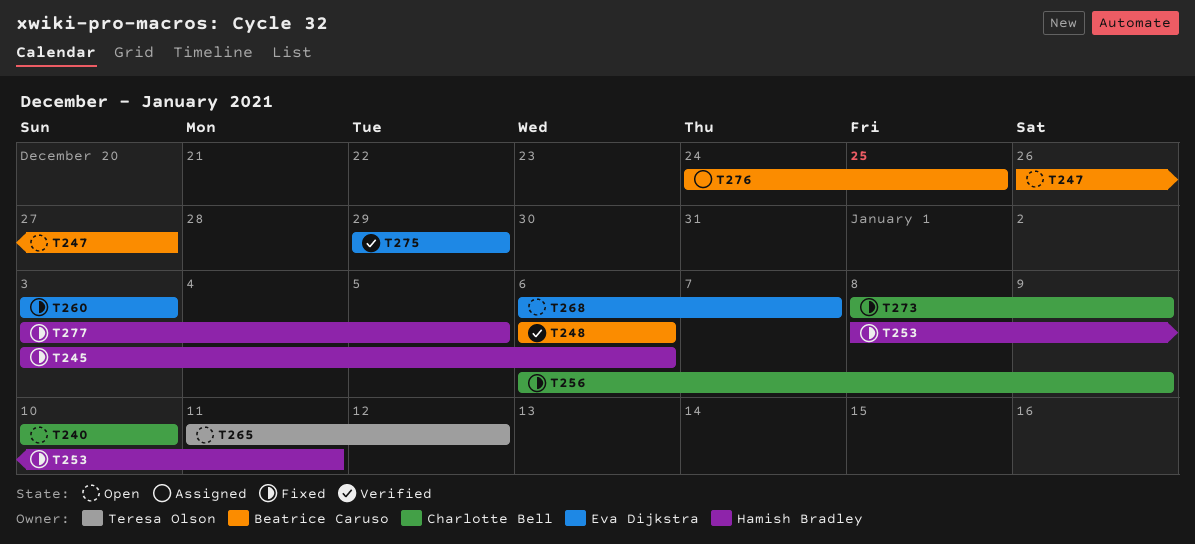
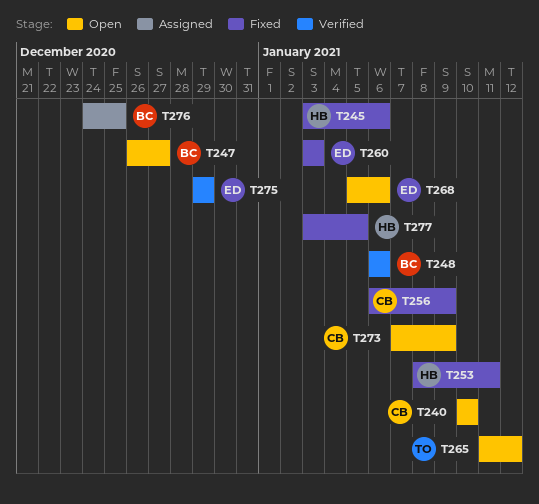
T268, start: Jan 6 -> Jan 5
T268, due: Jan 7 -> Jan 6
T273, status: Fixed -> Open
T273, start: Jan 8 -> Jan 7

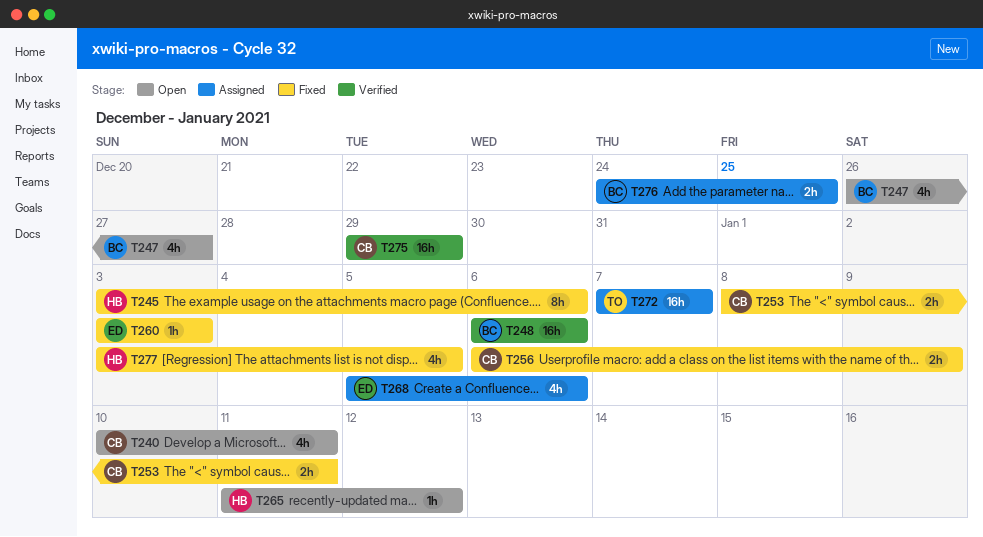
T240, due: Jan 10 -> Jan 11
T253, owner: HB -> CB
T265, owner: TO -> HB
T268, status: Open -> Assigned
T272: none -> present
T273: present -> none
T275, owner: ED -> CB

